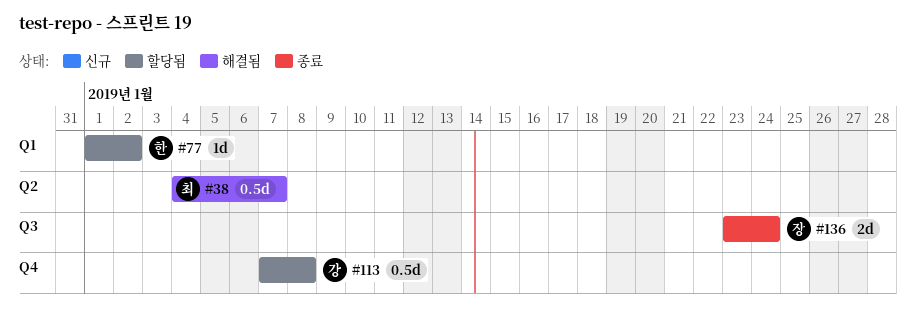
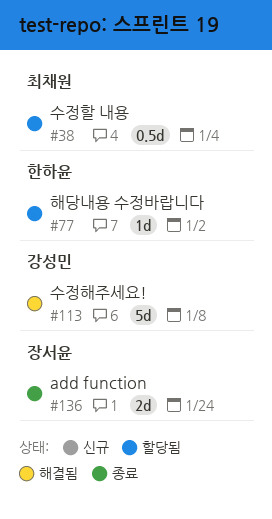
#38, status: 해결됨 -> 할당됨
#38, due: Jan 7 -> Jan 4
#113, status: 할당됨 -> 해결됨
#113, estimate: 0.5d -> 5d

